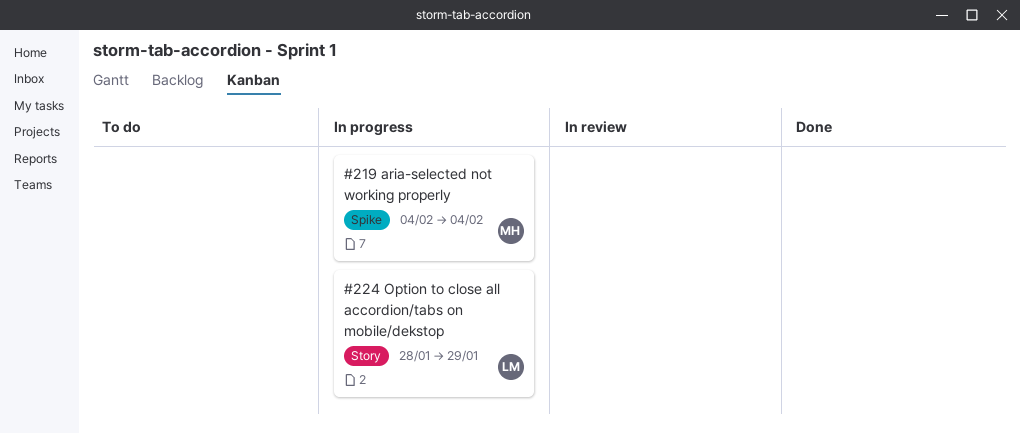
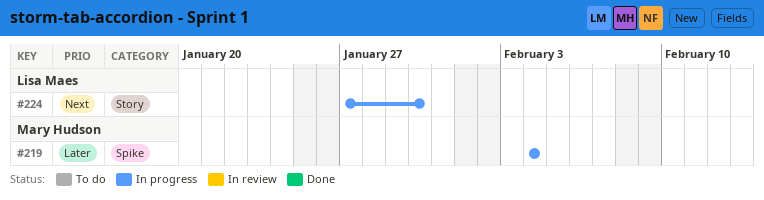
#224, start: Jan 28 -> Jan 27
#224, due: Jan 29 -> Jan 30

